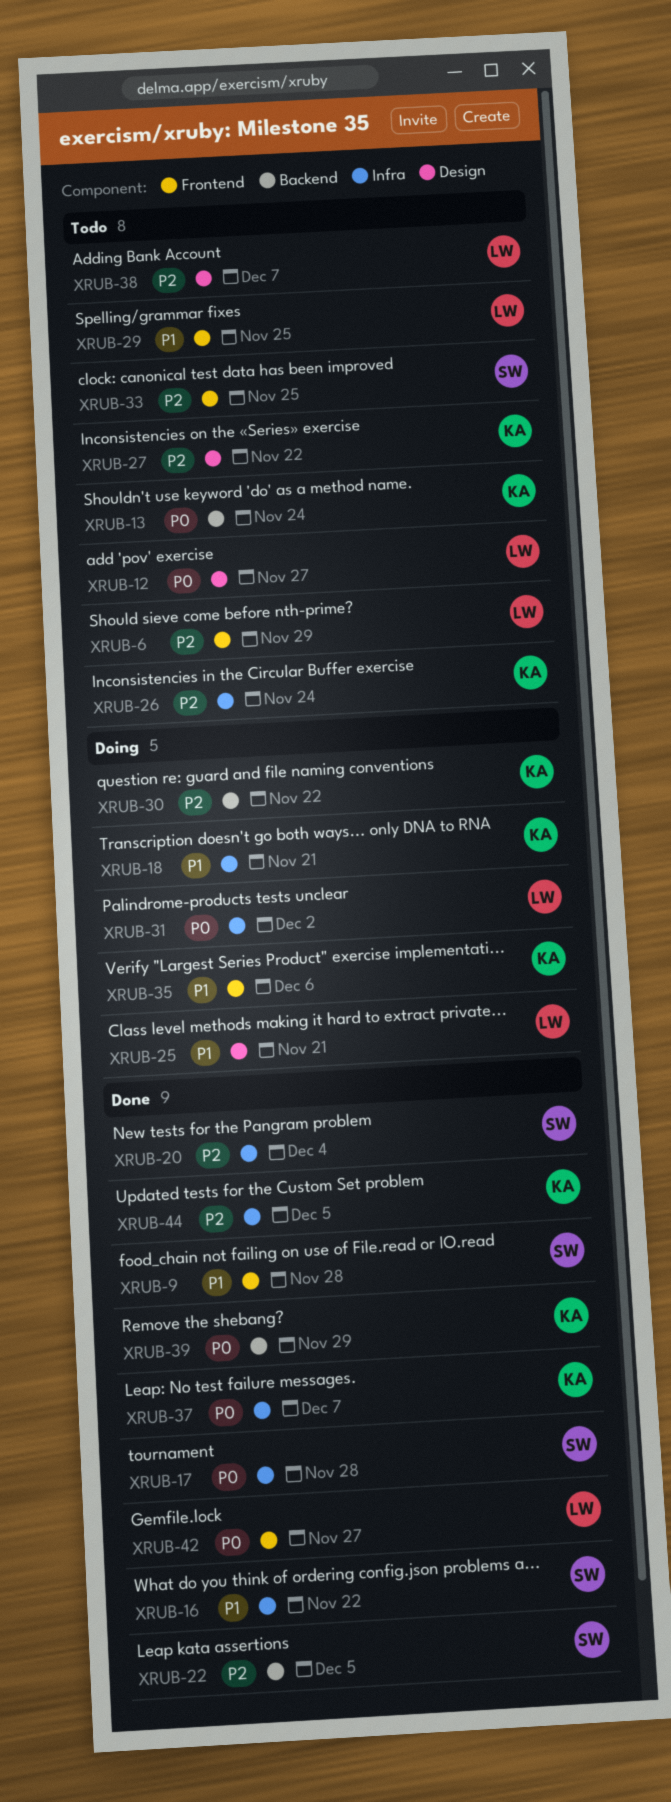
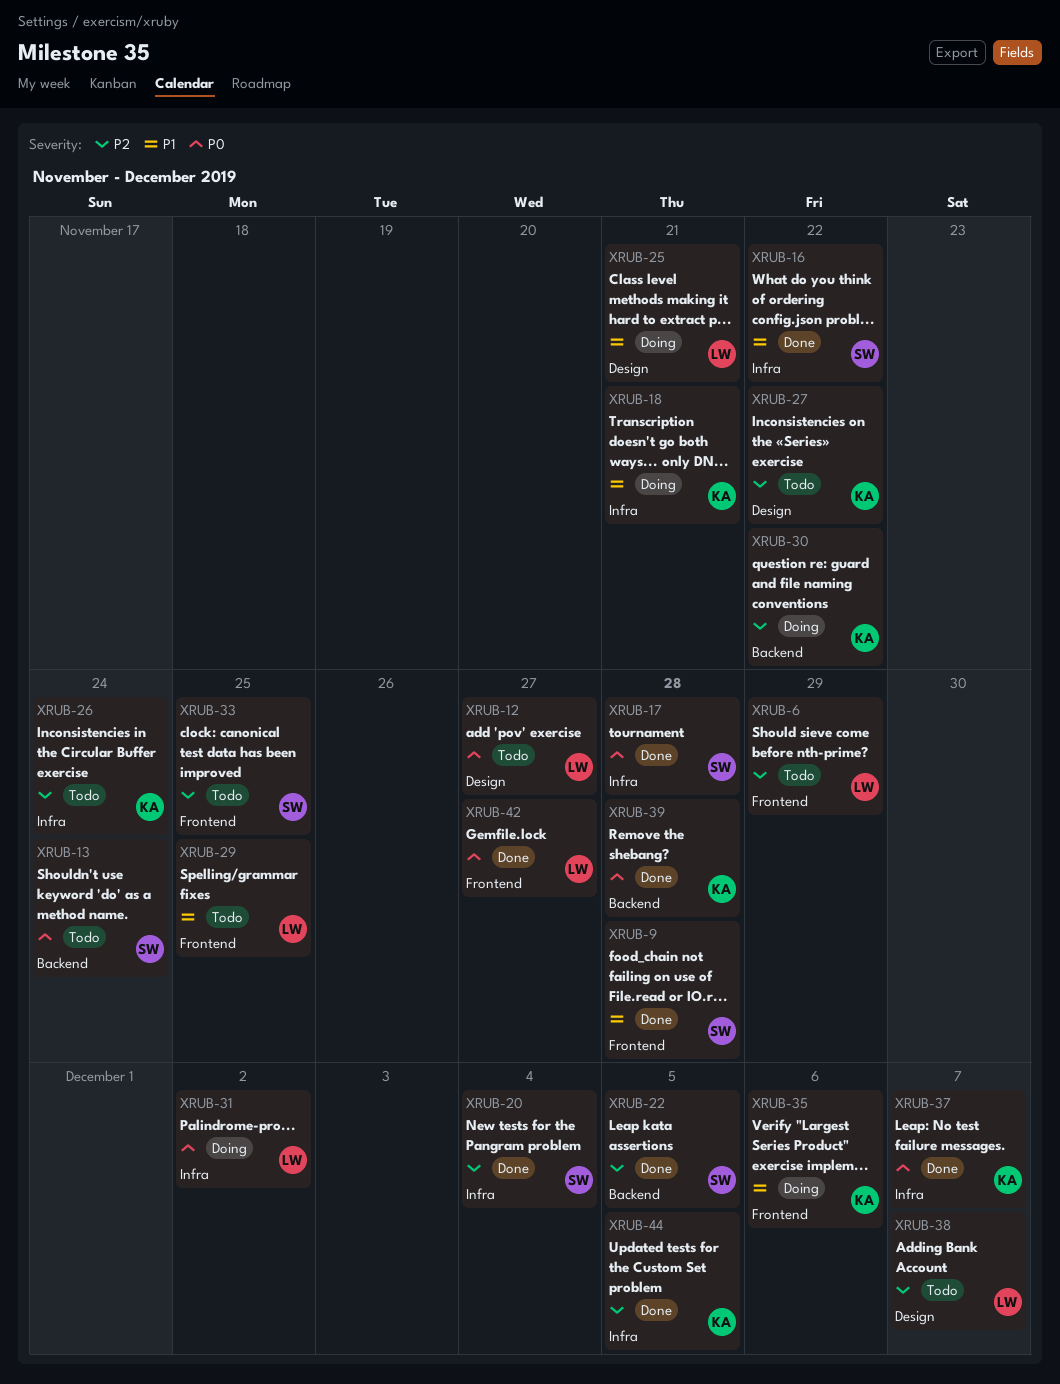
XRUB-13, owner: KA -> SW
XRUB-39, due: Nov 29 -> Nov 28

